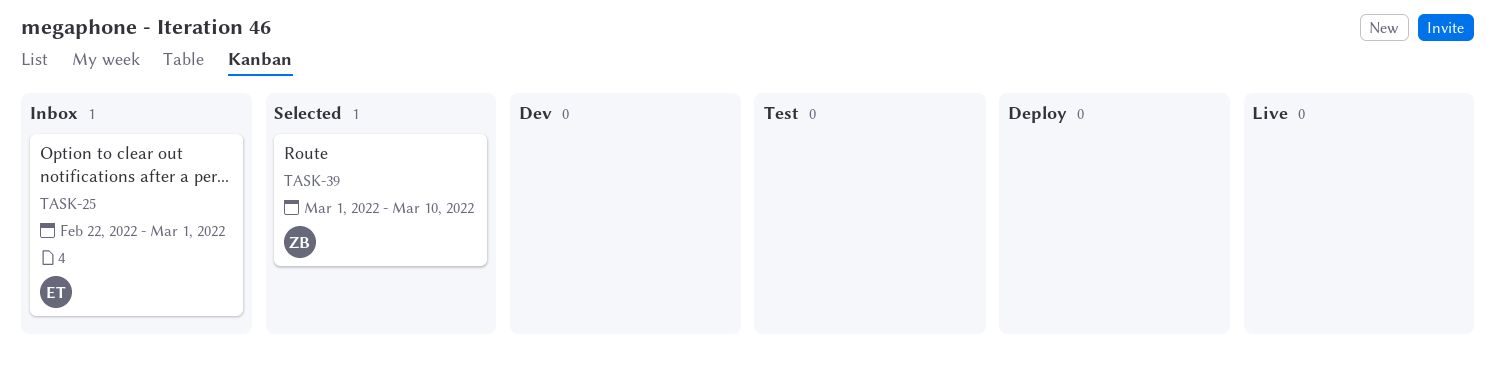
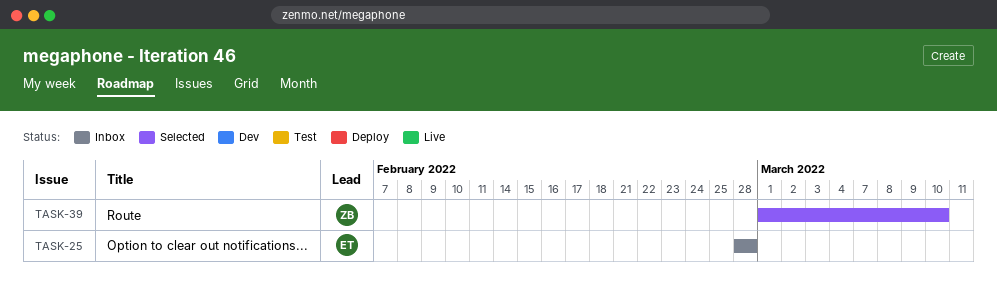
TASK-25, start: Feb 22 -> Feb 28
TASK-25, due: Mar 1 -> Feb 28

